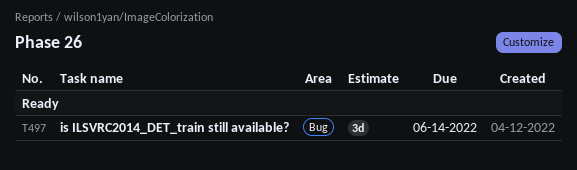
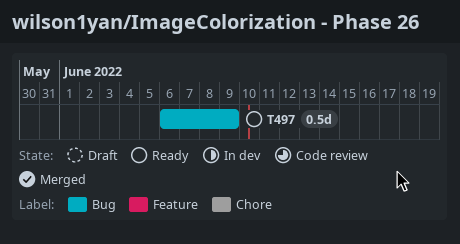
T497, estimate: 3d -> 0.5d
T497, due: Jun 14 -> Jun 9

